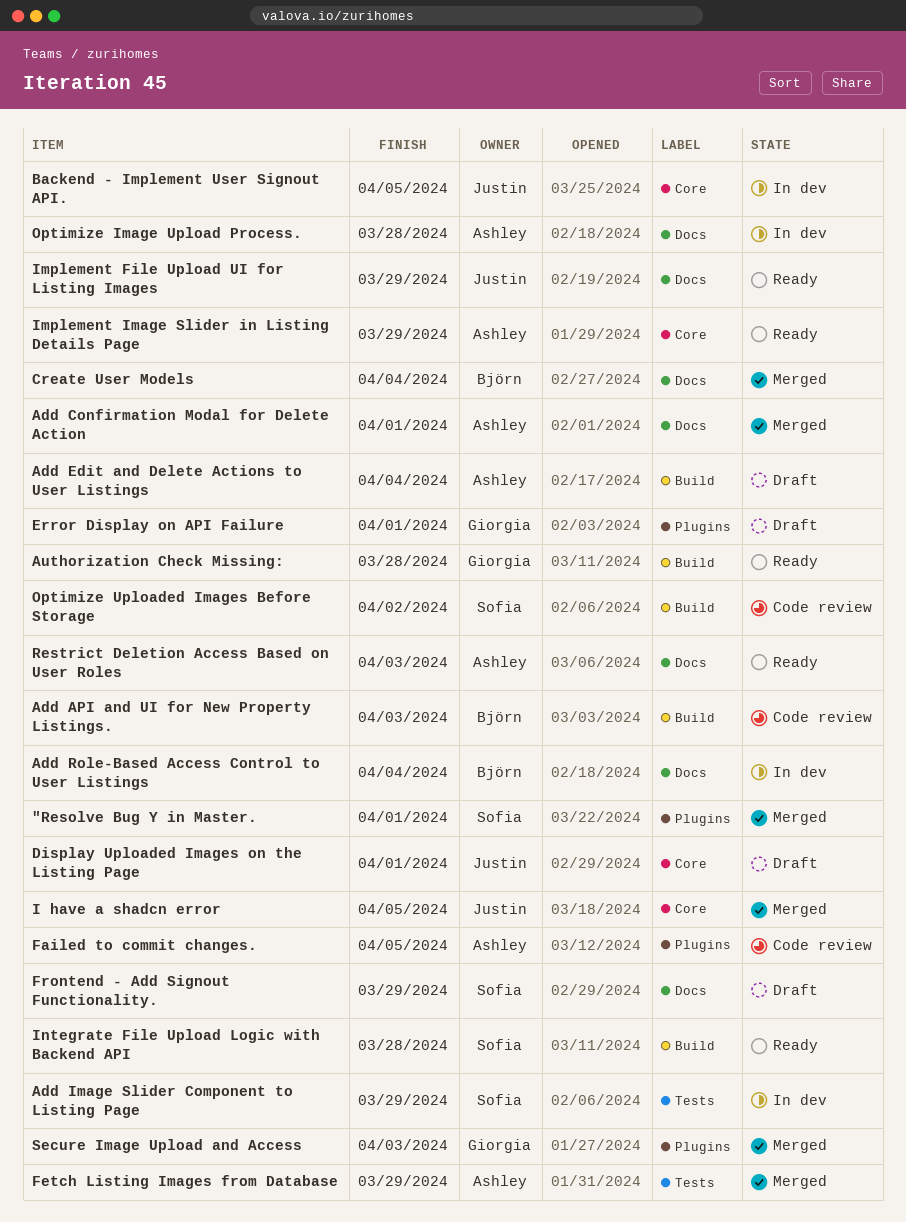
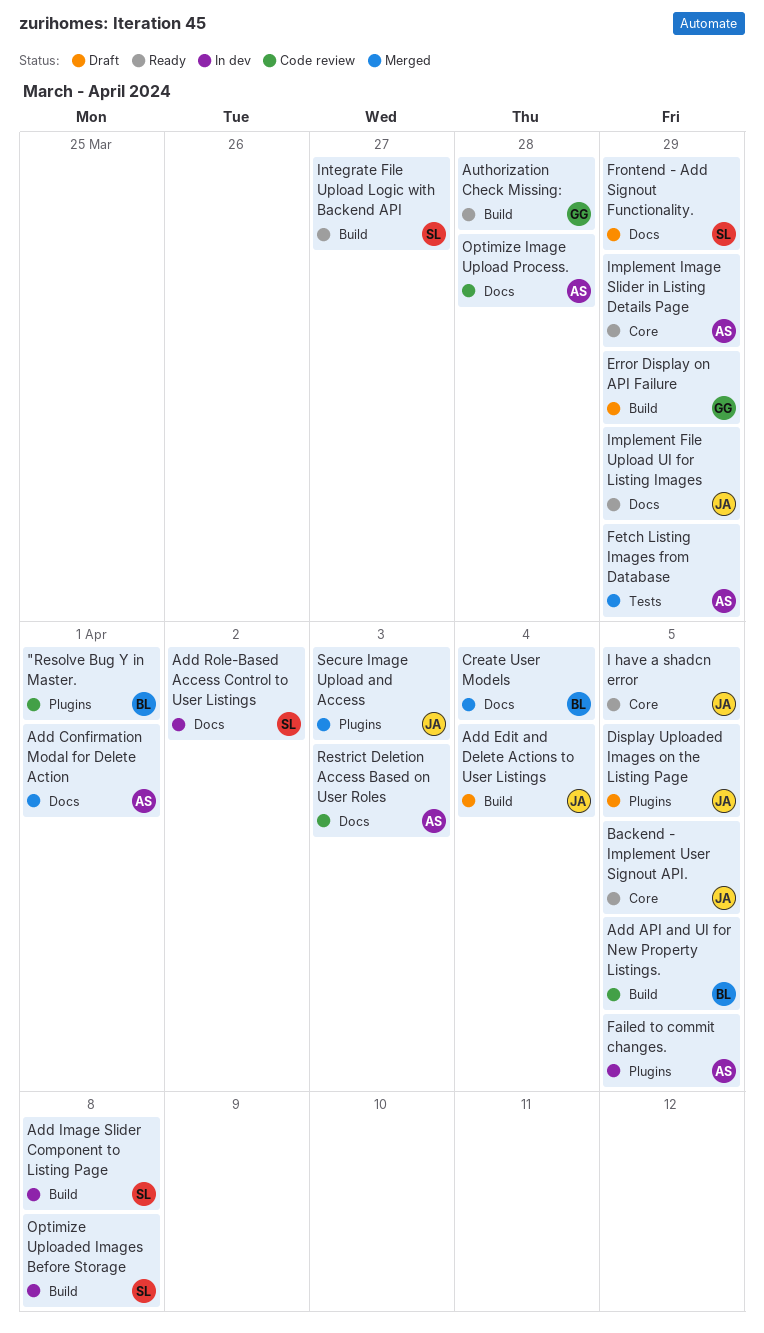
"Resolve Bug Y in Master., status: Merged -> Code review
"Resolve Bug Y in Master., owner: Sofia -> Björn
Add API and UI for New Property Listings., due: Apr 3 -> Apr 5
Add Edit and Delete Actions to User Listings, owner: Ashley -> Justin
Add Image Slider Component to Listing Page, label: Tests -> Build
Add Image Slider Component to Listing Page, due: Mar 29 -> Apr 8
Add Role-Based Access Control to User Listings, owner: Björn -> Sofia
Add Role-Based Access Control to User Listings, due: Apr 4 -> Apr 2
Backend - Implement User Signout API., status: In dev -> Ready
Display Uploaded Images on the Listing Page, label: Core -> Plugins
Display Uploaded Images on the Listing Page, due: Apr 1 -> Apr 5
Error Display on API Failure, label: Plugins -> Build
Error Display on API Failure, due: Apr 1 -> Mar 29
Failed to commit changes., status: Code review -> In dev
I have a shadcn error, status: Merged -> Ready
Integrate File Upload Logic with Backend API, due: Mar 28 -> Mar 27
Optimize Image Upload Process., status: In dev -> Code review
Optimize Uploaded Images Before Storage, status: Code review -> In dev
Optimize Uploaded Images Before Storage, due: Apr 2 -> Apr 8
Restrict Deletion Access Based on User Roles, status: Ready -> Code review
Secure Image Upload and Access, owner: Giorgia -> Justin

